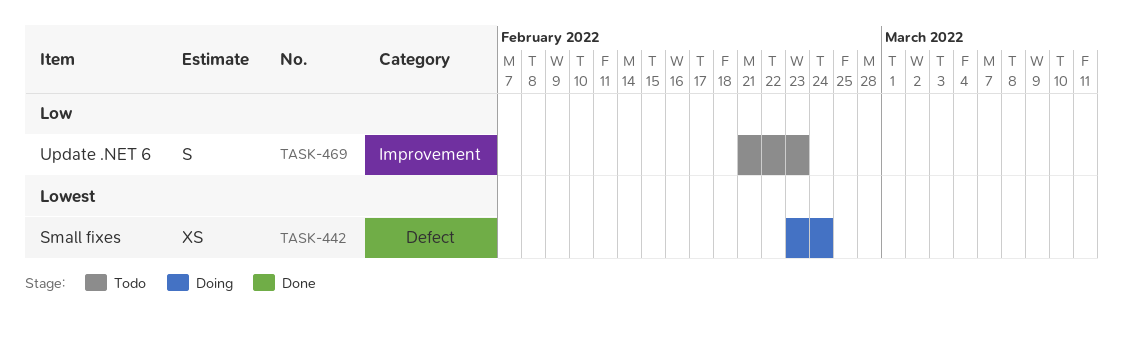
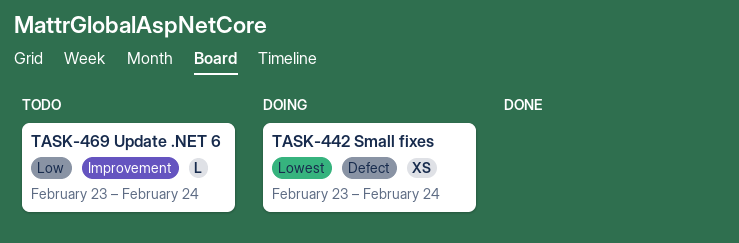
TASK-469, estimate: S -> L
TASK-469, start: Feb 21 -> Feb 23
TASK-469, due: Feb 23 -> Feb 24

